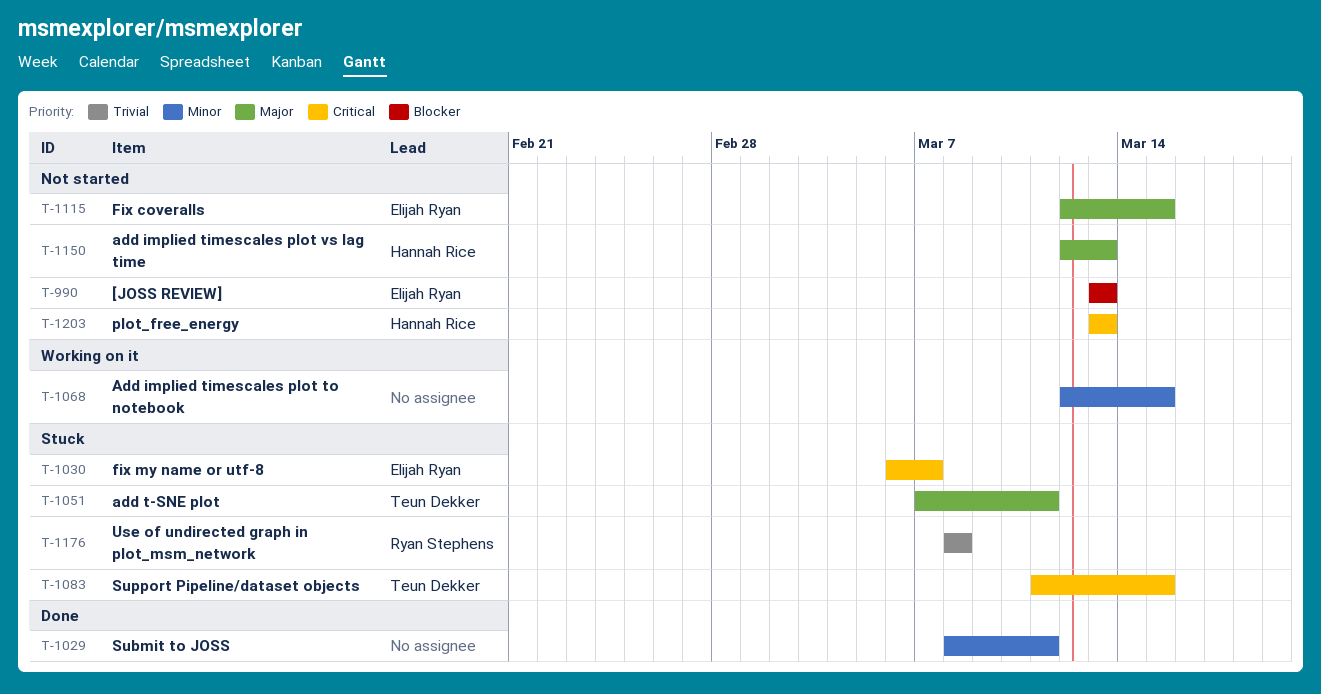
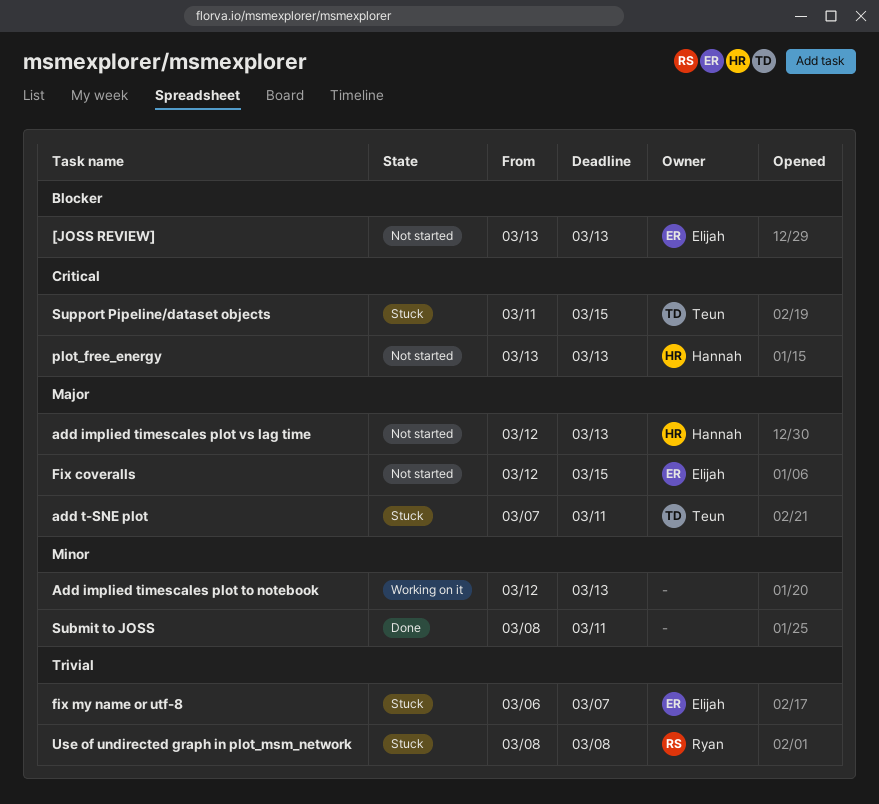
Add implied timescales plot to notebook, due: Mar 15 -> Mar 13
fix my name or utf-8, priority: Critical -> Trivial

